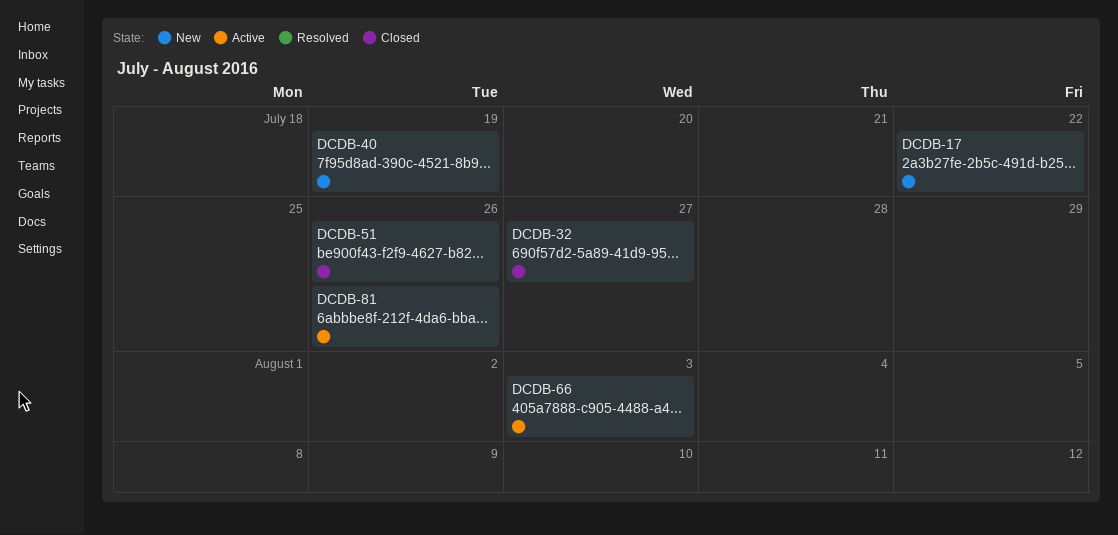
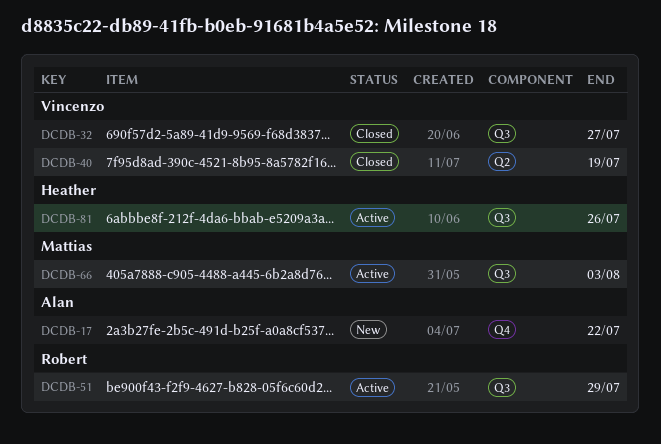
DCDB-40, status: New -> Closed
DCDB-51, status: Closed -> Active
DCDB-51, due: Jul 26 -> Jul 29

